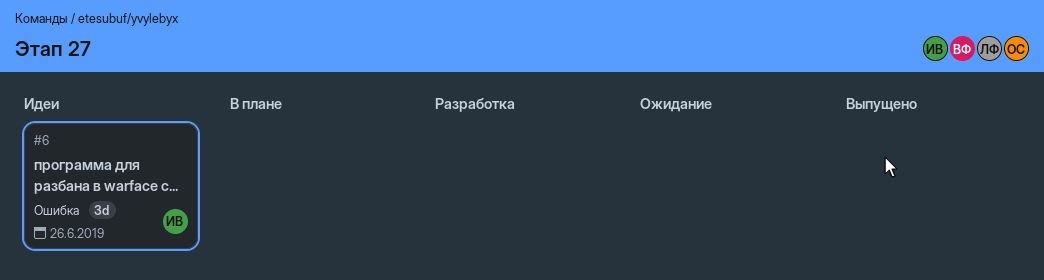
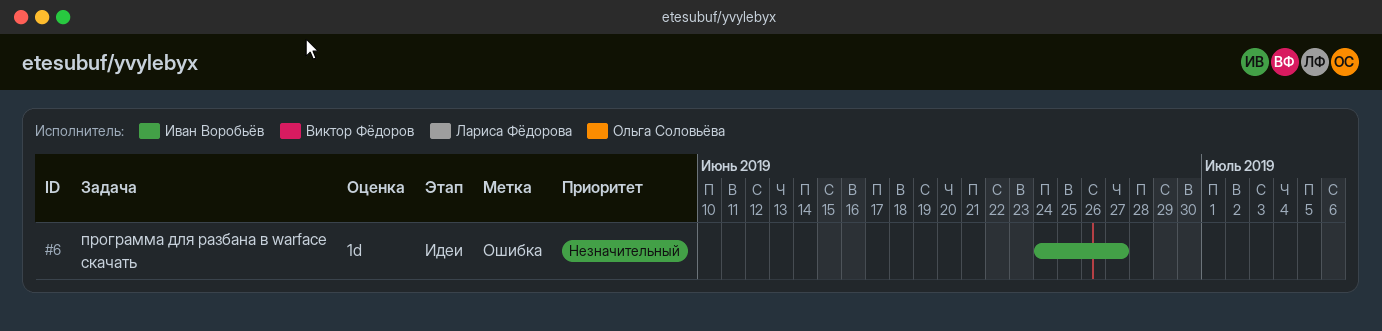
#6, estimate: 3d -> 1d
#6, due: Jun 26 -> Jun 27

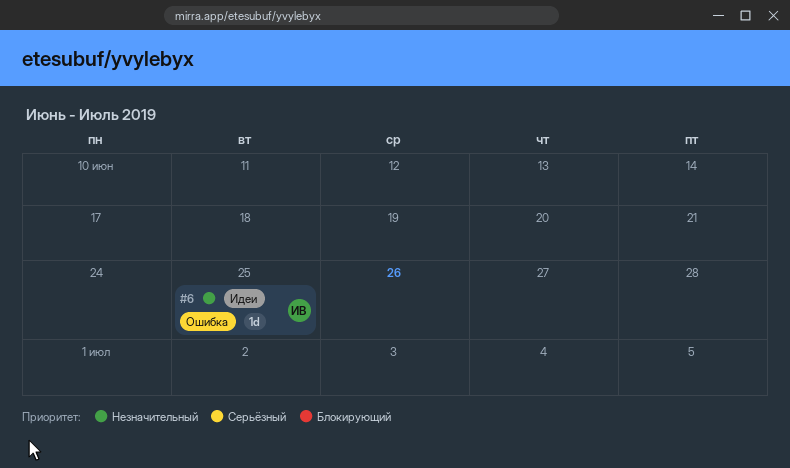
#6, due: Jun 27 -> Jun 25

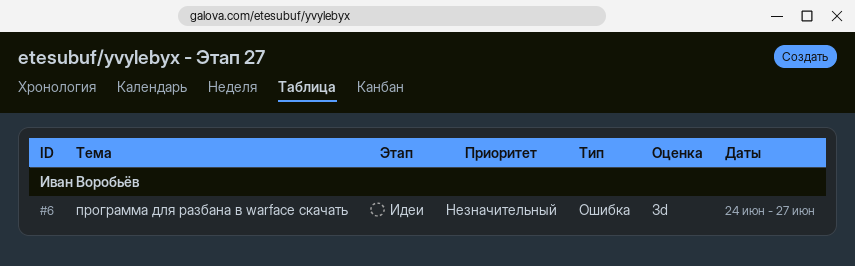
#6, estimate: 1d -> 3d
#6, due: Jun 25 -> Jun 27

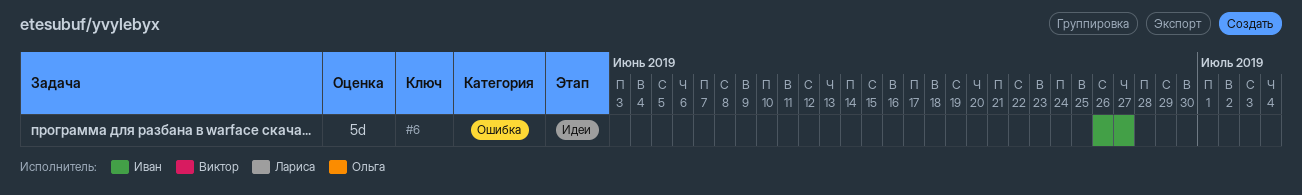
#6, estimate: 3d -> 5d
#6, start: Jun 24 -> Jun 26

